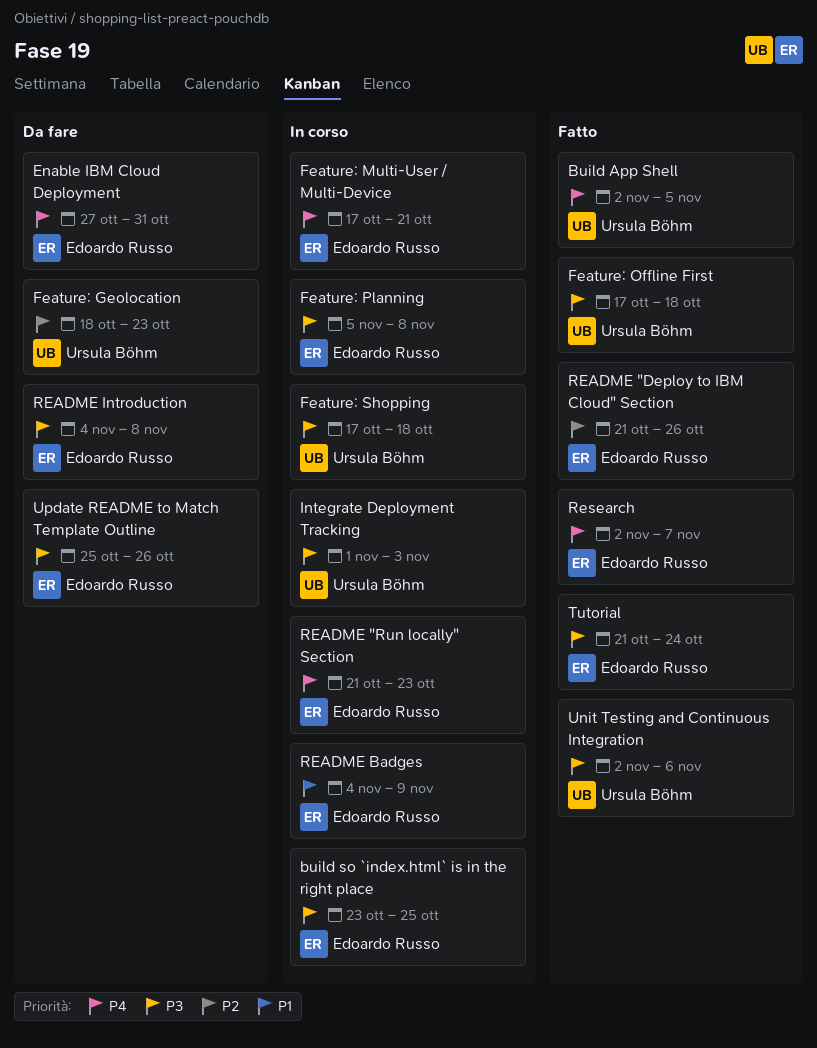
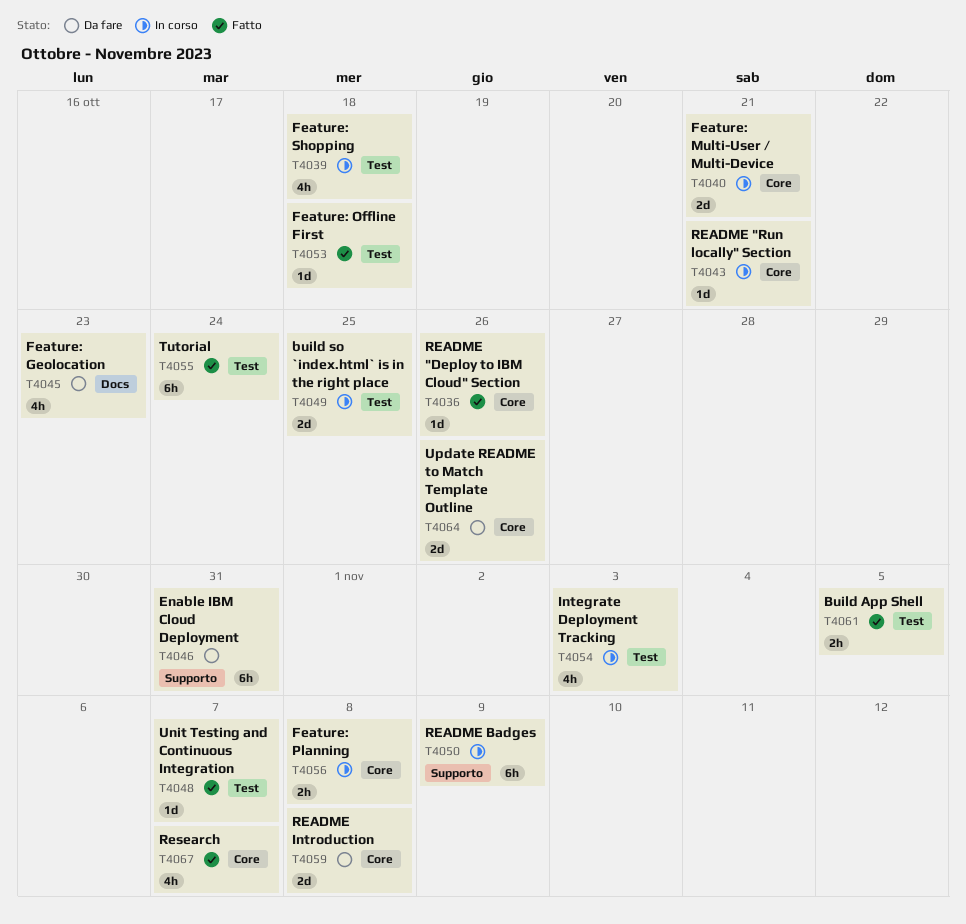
README "Run locally" Section, due: Oct 23 -> Oct 21
Unit Testing and Continuous Integration, due: Nov 6 -> Nov 7

